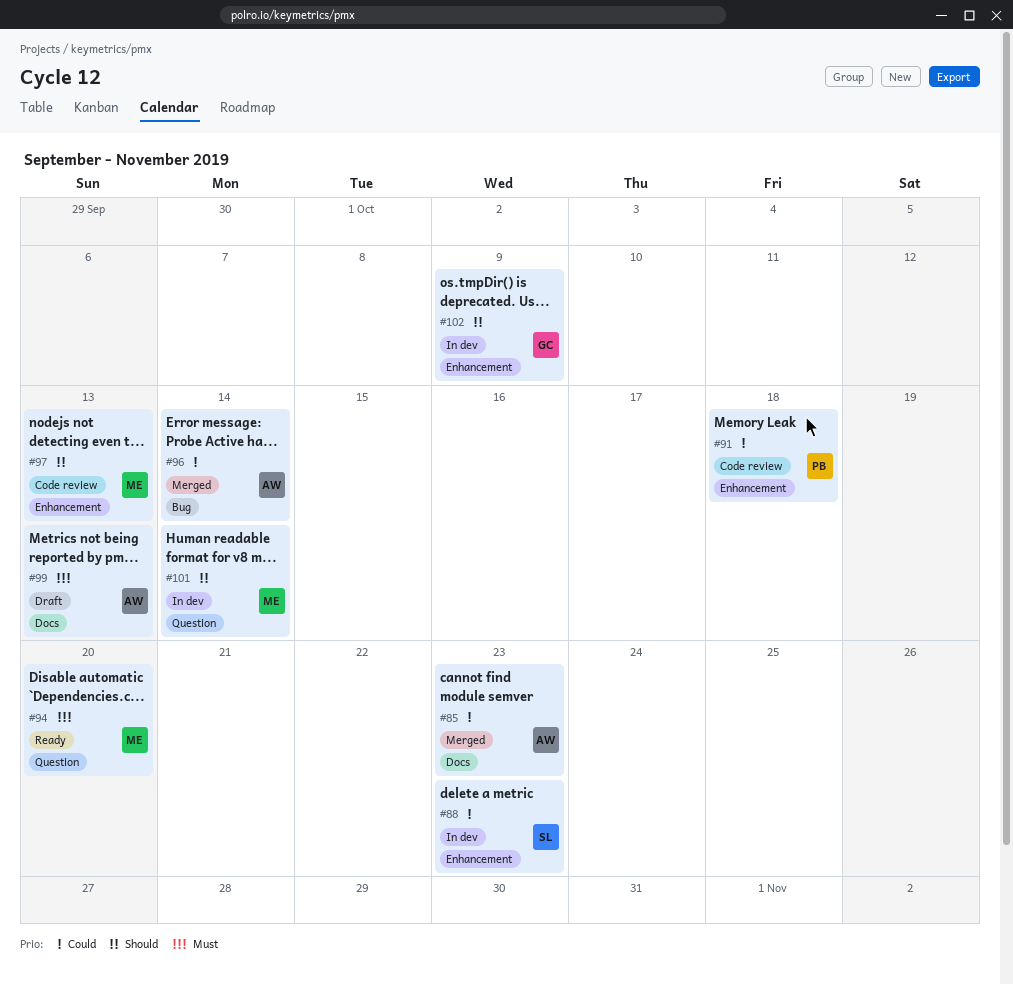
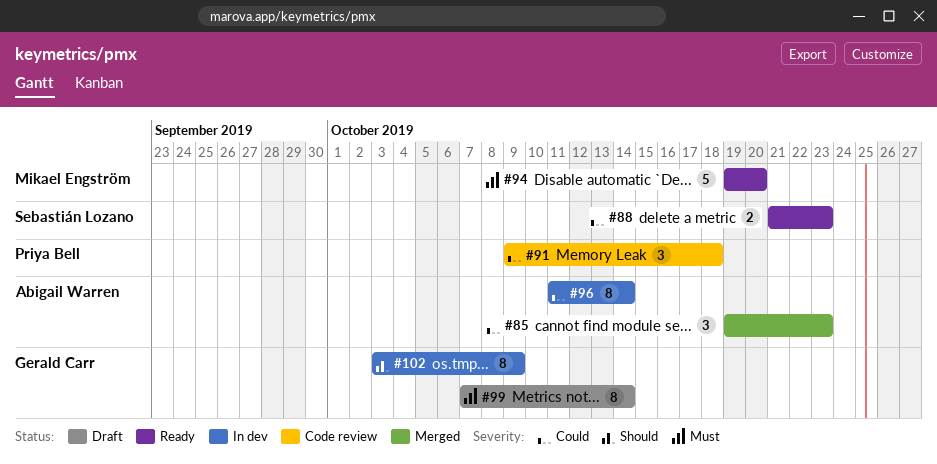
#88, status: In dev -> Ready
#96, status: Merged -> In dev
#97: present -> none
#99, owner: Abigail Warren -> Gerald Carr
#99, due: Oct 13 -> Oct 14
#101: present -> none

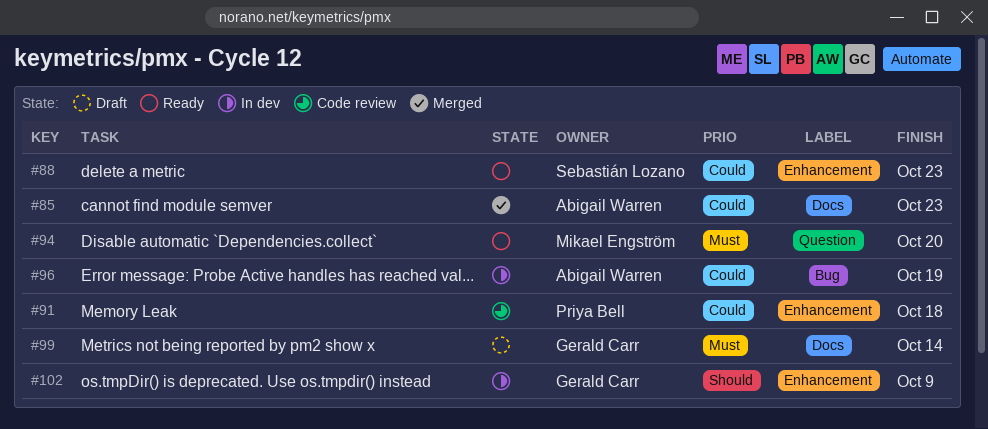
#96, due: Oct 14 -> Oct 19

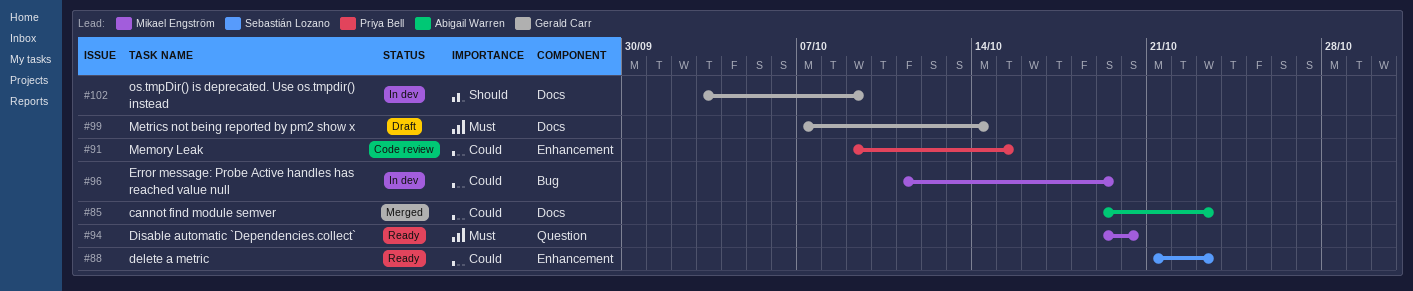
#91, due: Oct 18 -> Oct 15
#96, owner: Abigail Warren -> Mikael Engström
#102, label: Enhancement -> Docs

